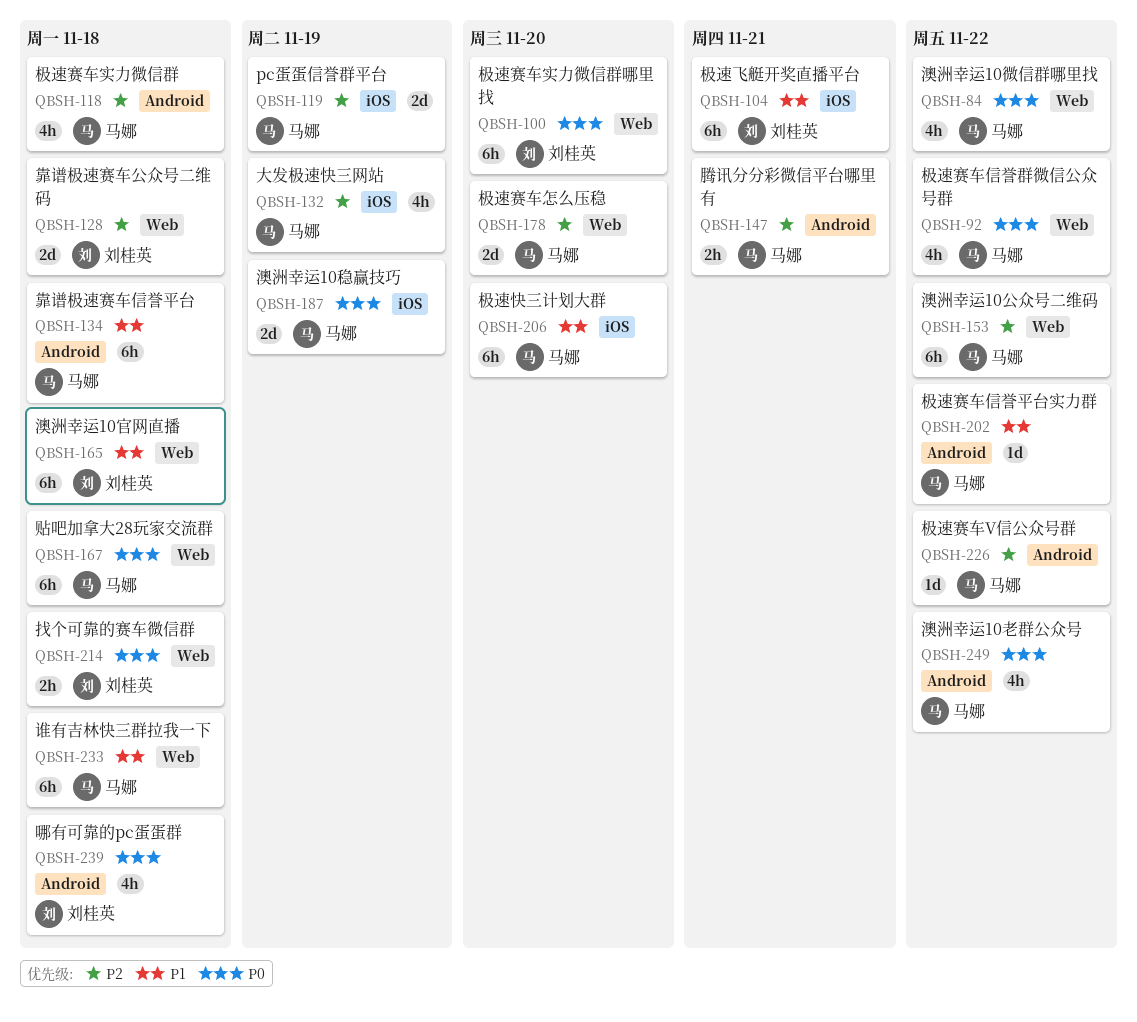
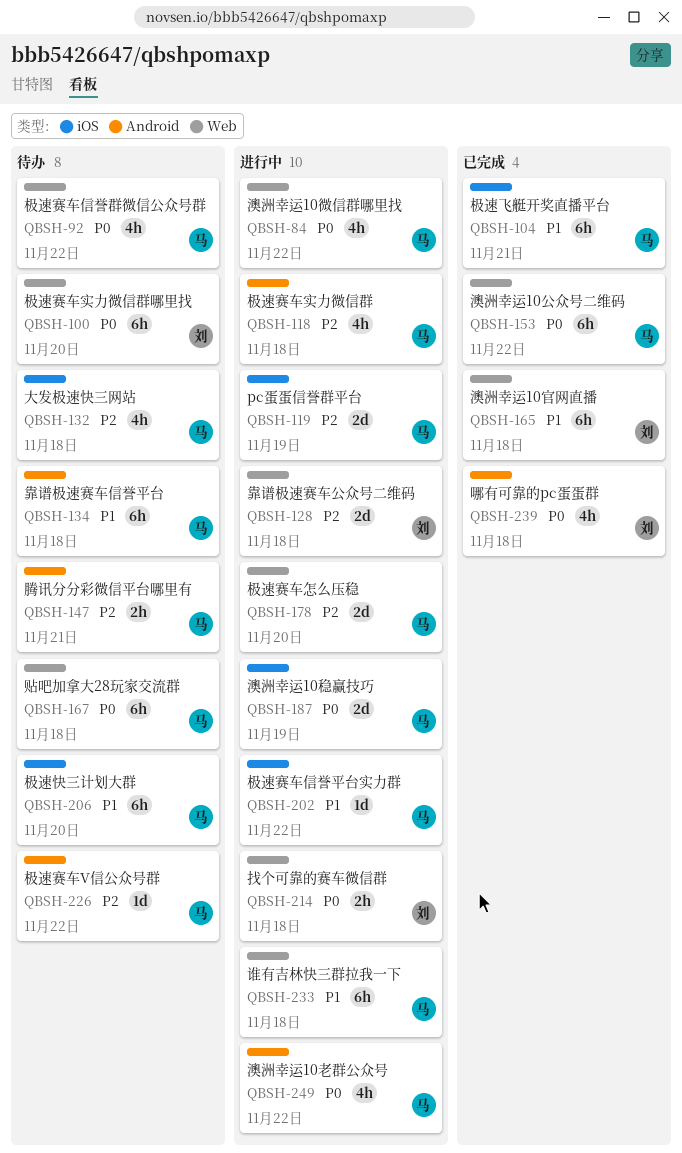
QBSH-104, owner: 刘桂英 -> 马娜
QBSH-132, due: Nov 19 -> Nov 18
QBSH-153, priority: P2 -> P0
QBSH-202, label: Android -> iOS

